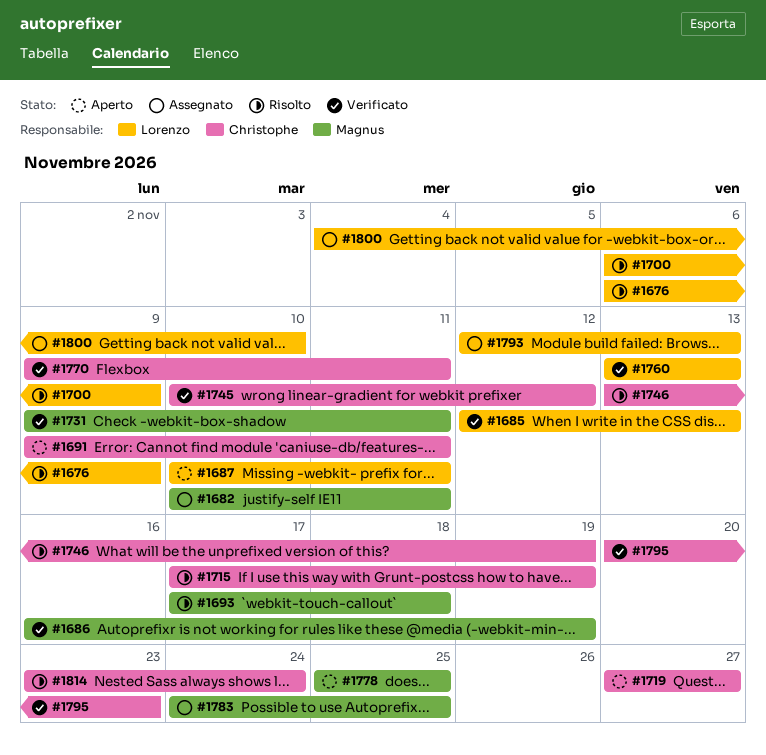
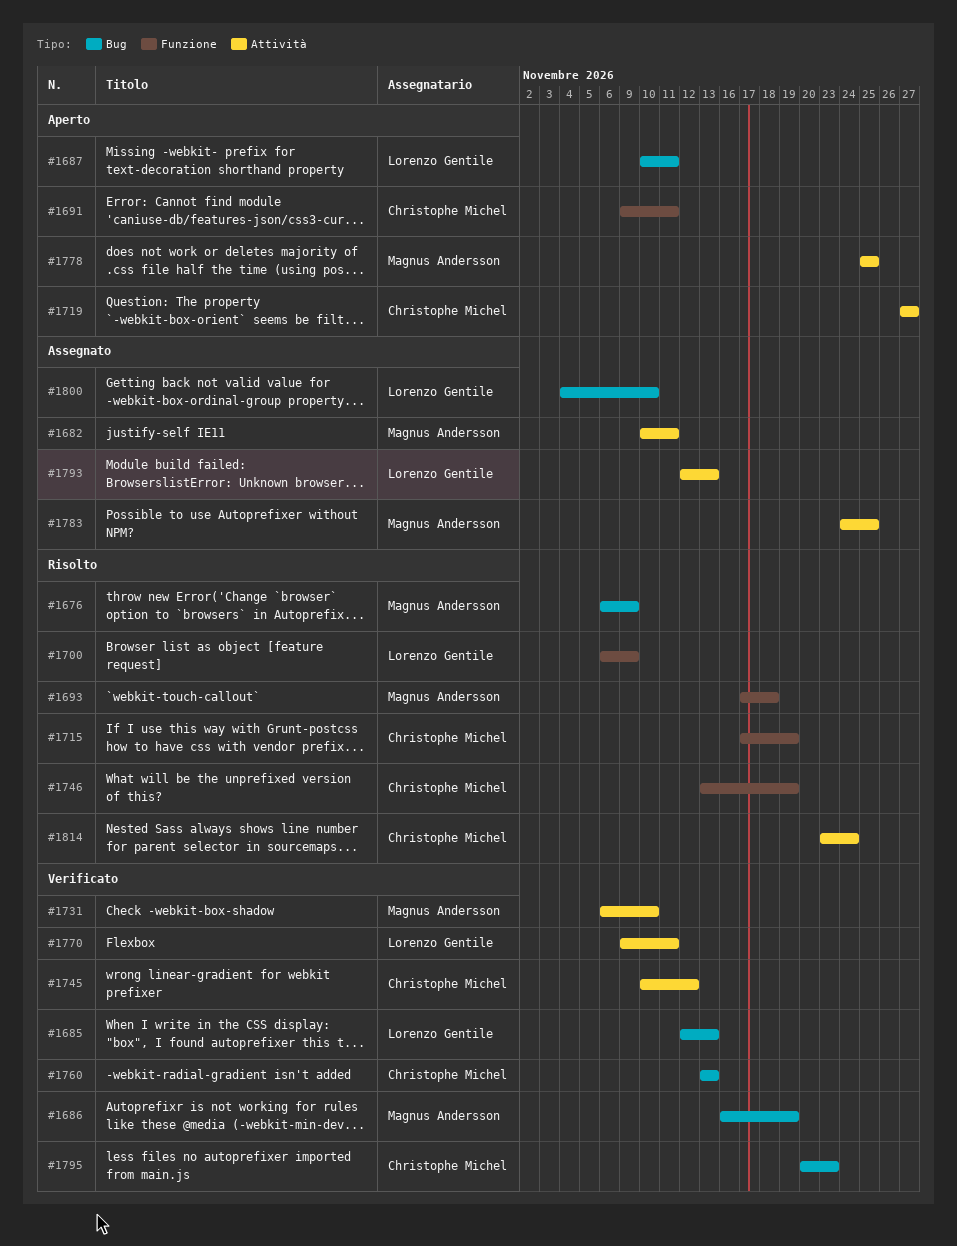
#1676, owner: Lorenzo Gentile -> Magnus Andersson
#1731, start: Nov 9 -> Nov 6
#1731, due: Nov 11 -> Nov 10
#1760, owner: Lorenzo Gentile -> Christophe Michel
#1770, owner: Christophe Michel -> Lorenzo Gentile

